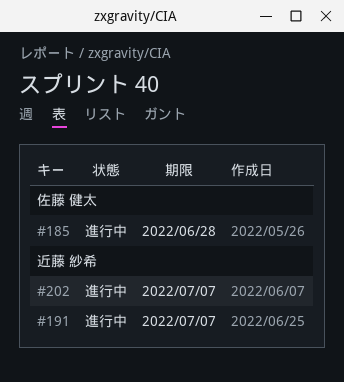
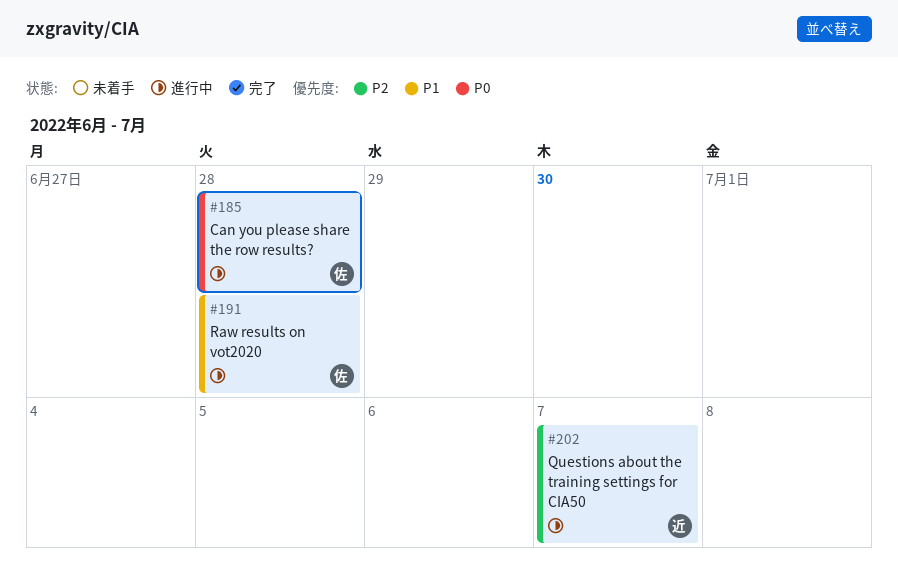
#191, owner: 近藤 紗希 -> 佐藤 健太
#191, due: Jul 7 -> Jun 28

